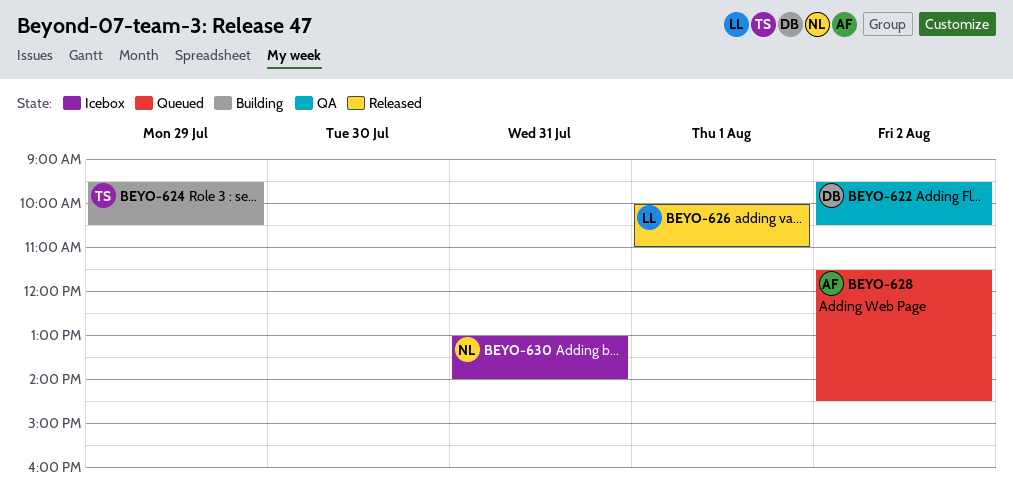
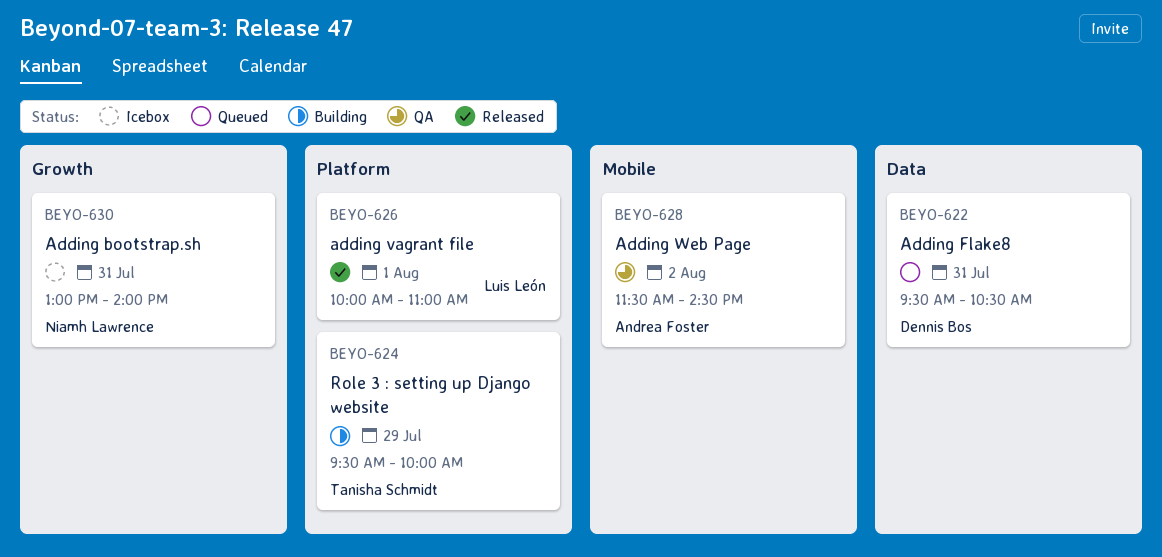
BEYO-622, status: QA -> Queued
BEYO-622, day: Aug 2 -> Jul 31
BEYO-624, ends: 10:30 -> 10:00
BEYO-628, status: Queued -> QA

